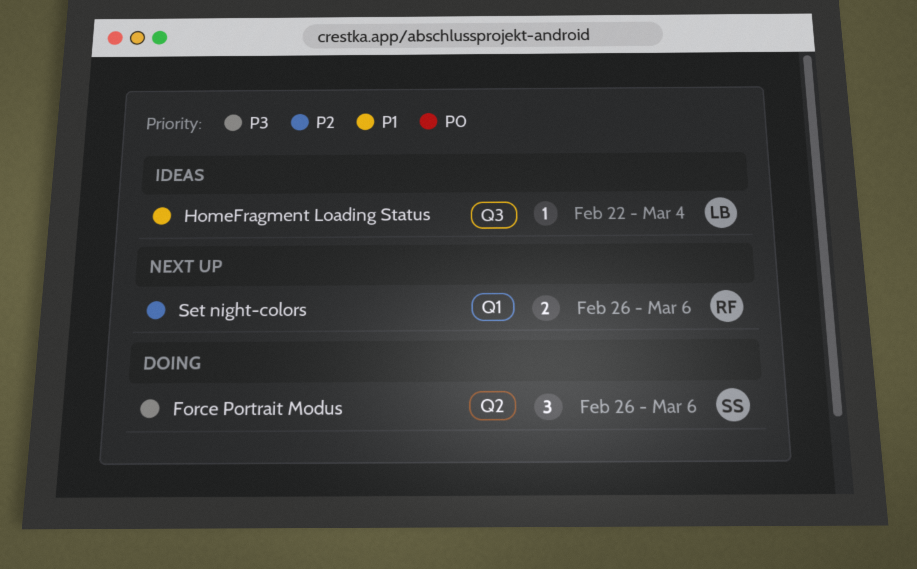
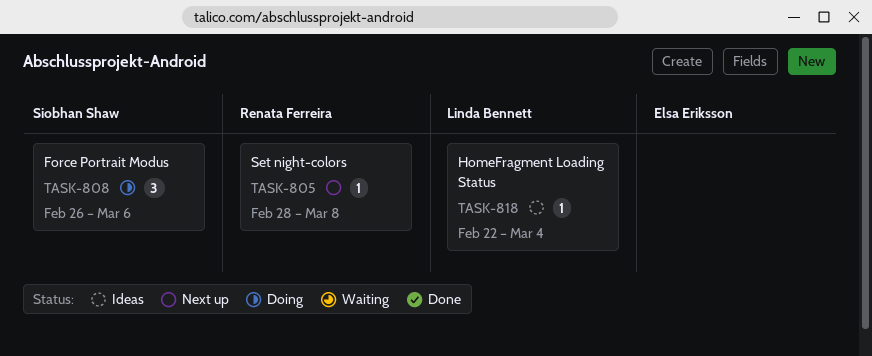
Set night-colors, estimate: 2 -> 1
Set night-colors, start: Feb 26 -> Feb 28
Set night-colors, due: Mar 6 -> Mar 8

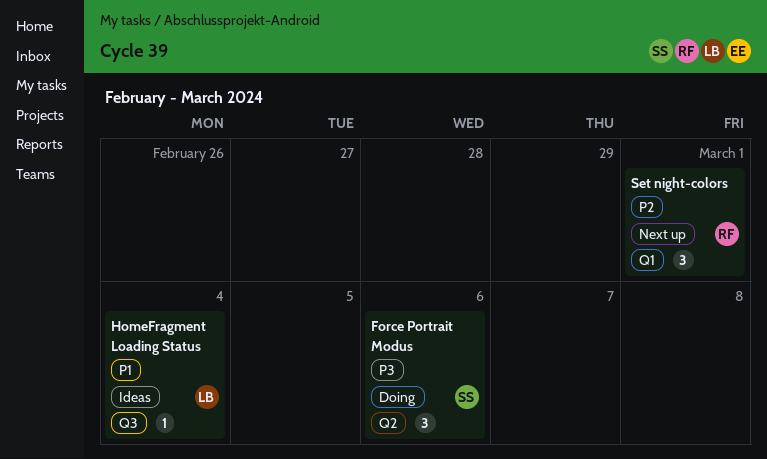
Set night-colors, estimate: 1 -> 3
Set night-colors, due: Mar 8 -> Mar 1

